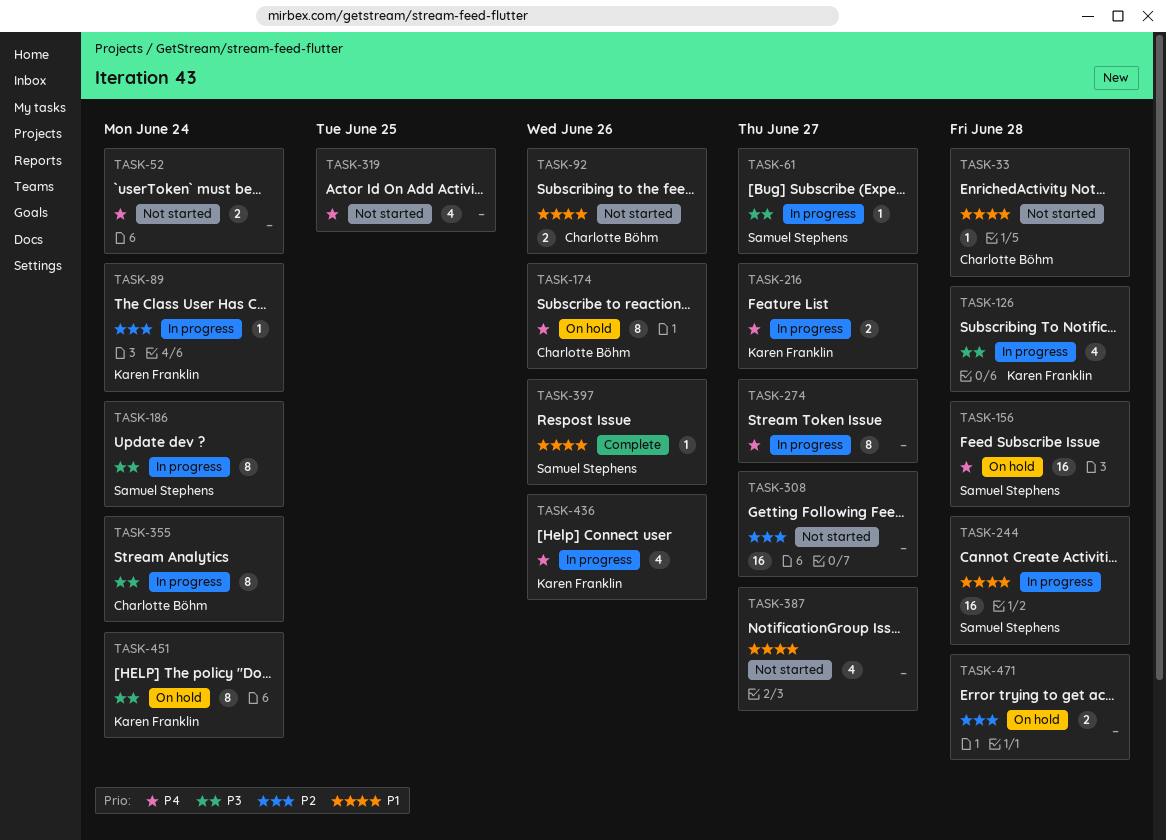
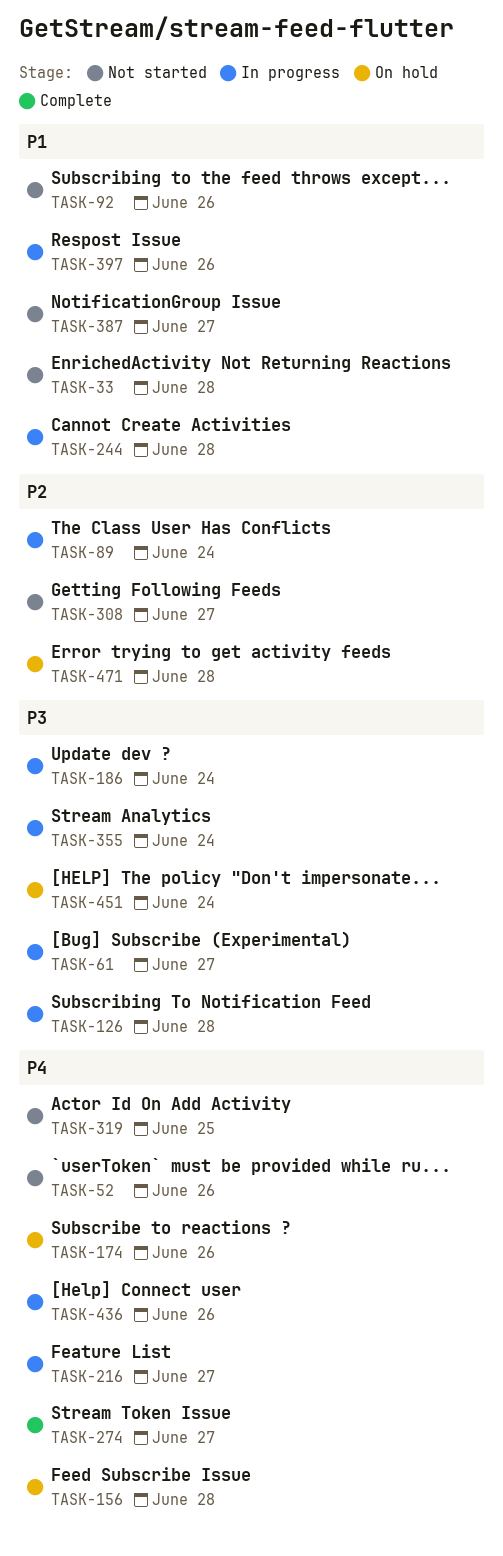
TASK-52, due: Jun 24 -> Jun 26
TASK-274, status: In progress -> Complete
TASK-397, status: Complete -> In progress

